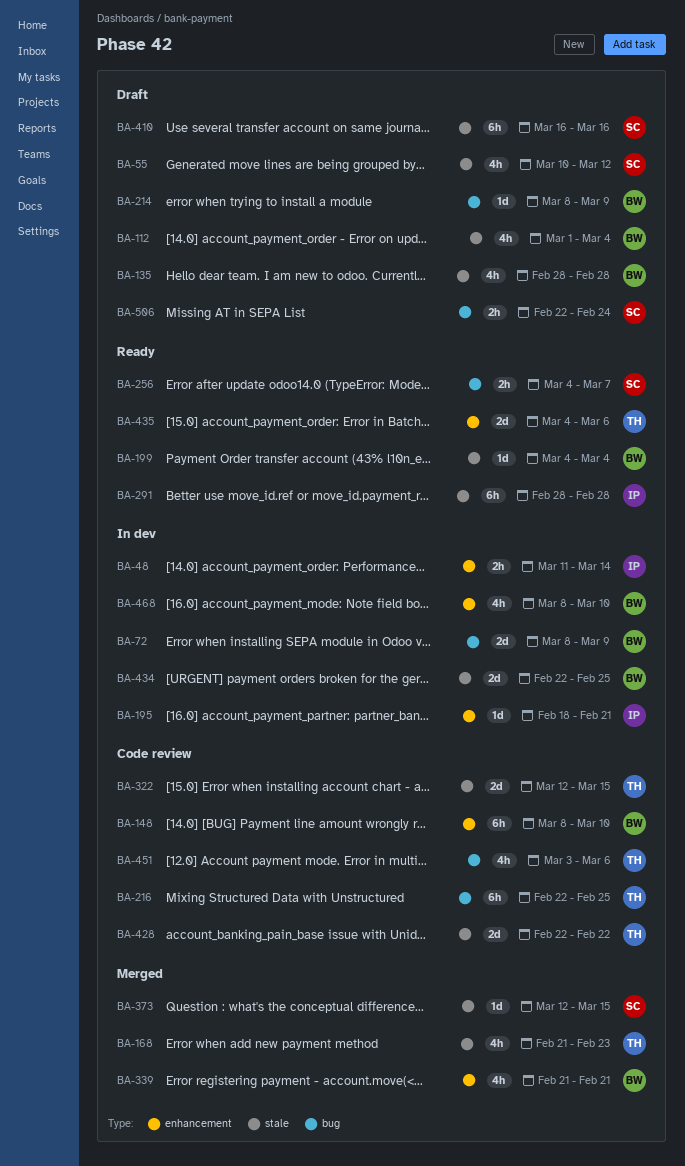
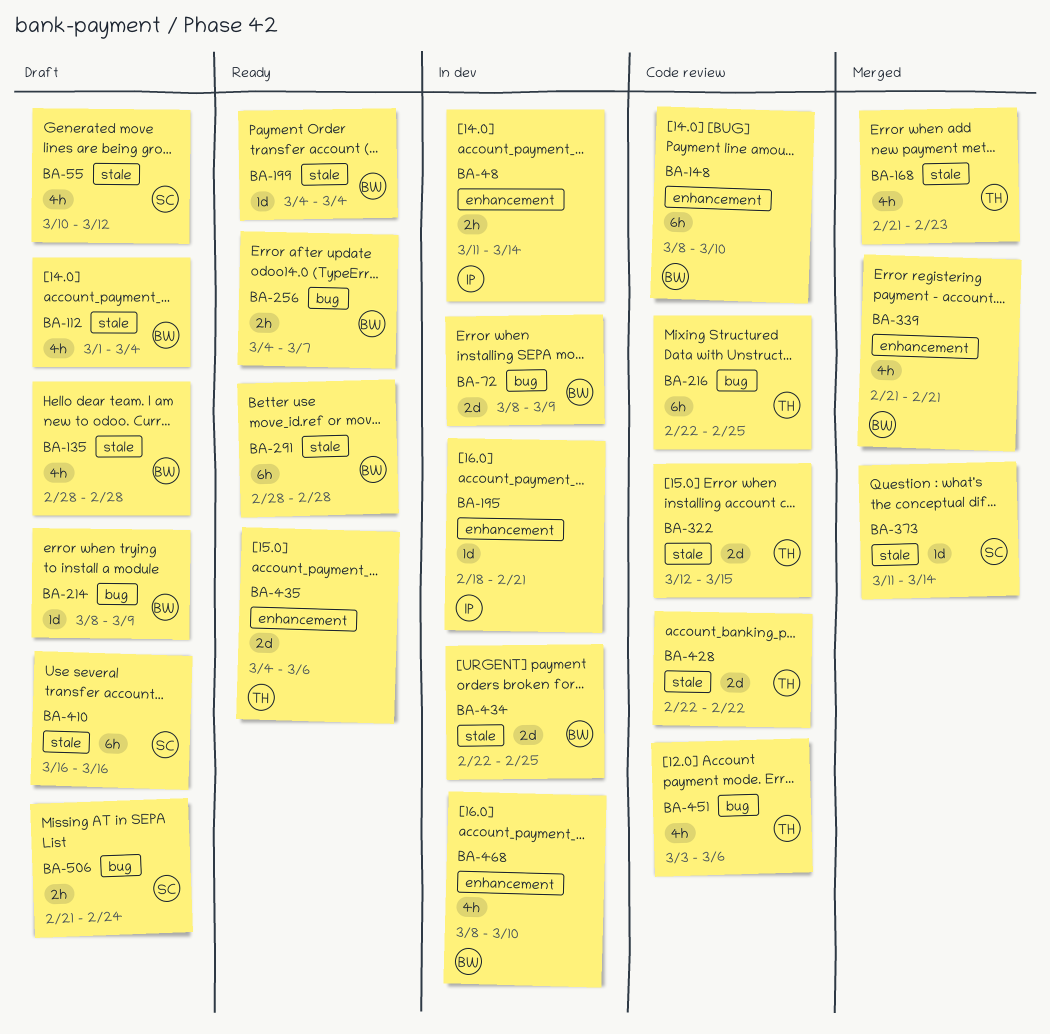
BA-256, owner: SC -> BW
BA-291, owner: IP -> BW
BA-373, start: Mar 12 -> Mar 11
BA-373, due: Mar 15 -> Mar 14
BA-506, start: Feb 22 -> Feb 21

